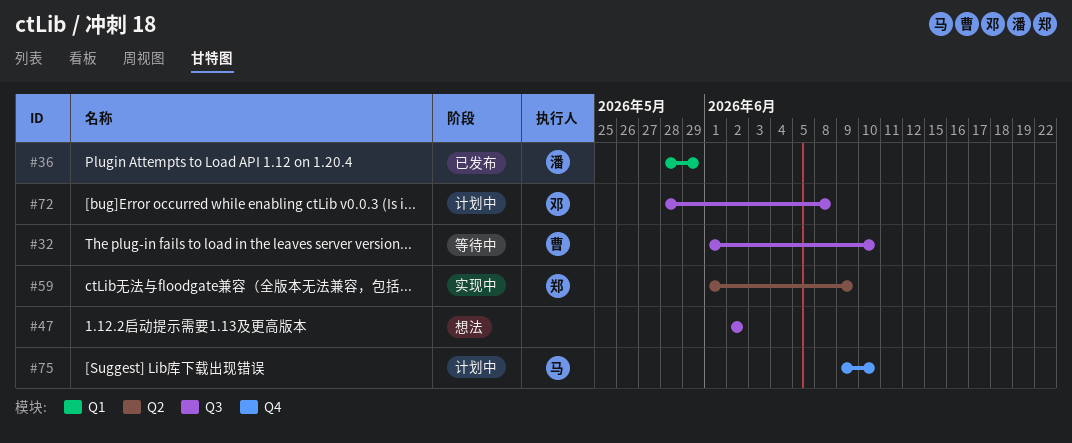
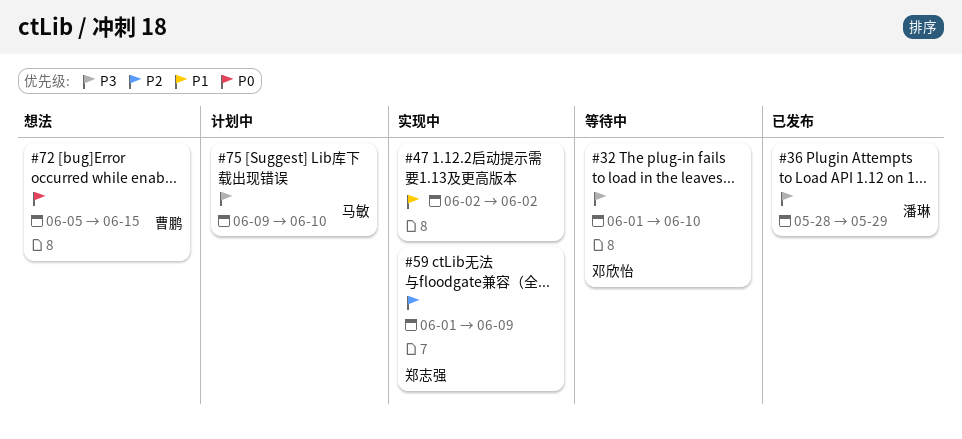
#32, owner: 曹鹏 -> 邓欣怡
#47, status: 想法 -> 实现中
#72, status: 计划中 -> 想法
#72, owner: 邓欣怡 -> 曹鹏
#72, start: May 28 -> Jun 5
#72, due: Jun 8 -> Jun 15

